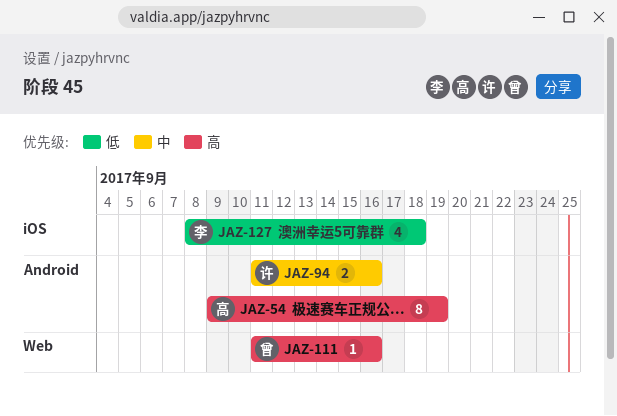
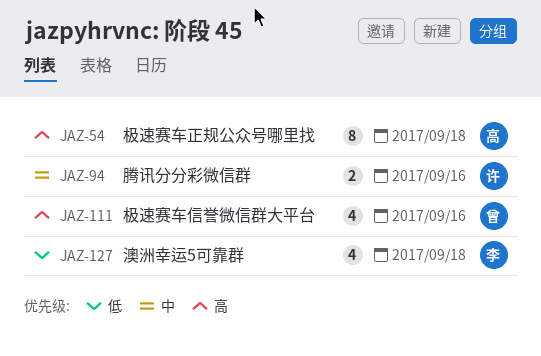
JAZ-54, due: Sep 19 -> Sep 18
JAZ-111, estimate: 1 -> 4

